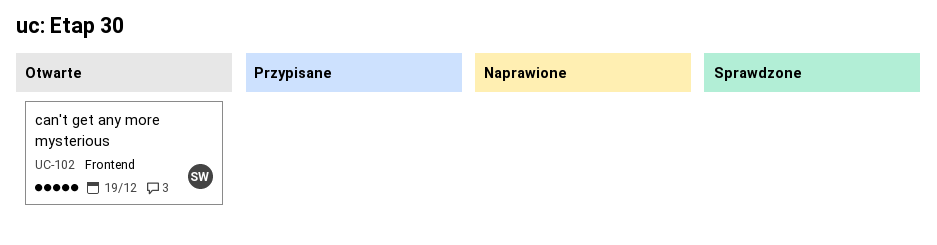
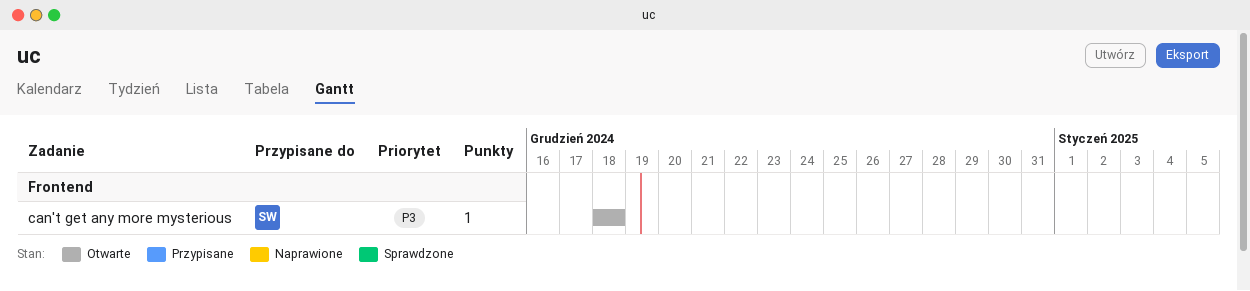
can't get any more mysterious, estimate: 5 -> 1
can't get any more mysterious, due: Dec 19 -> Dec 18

